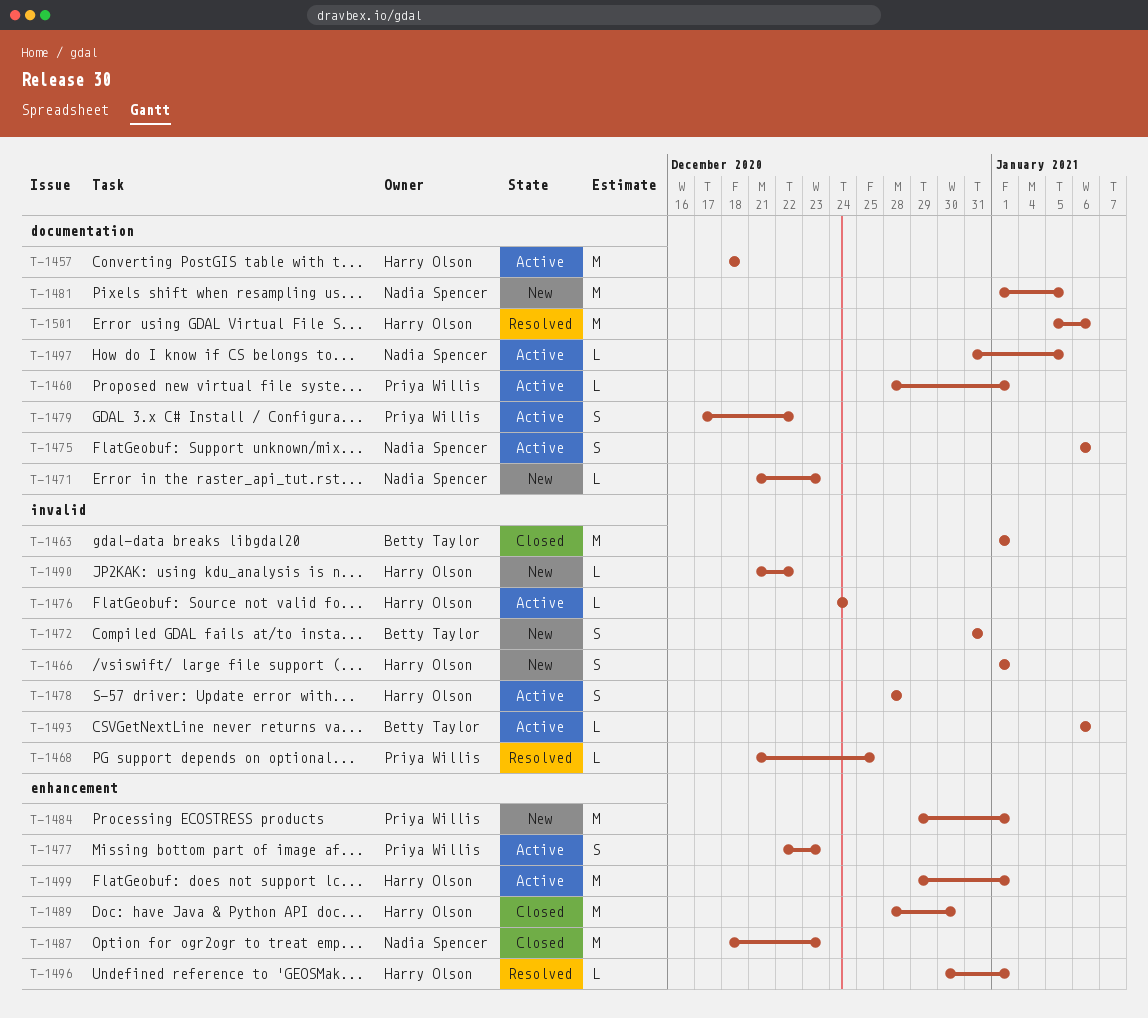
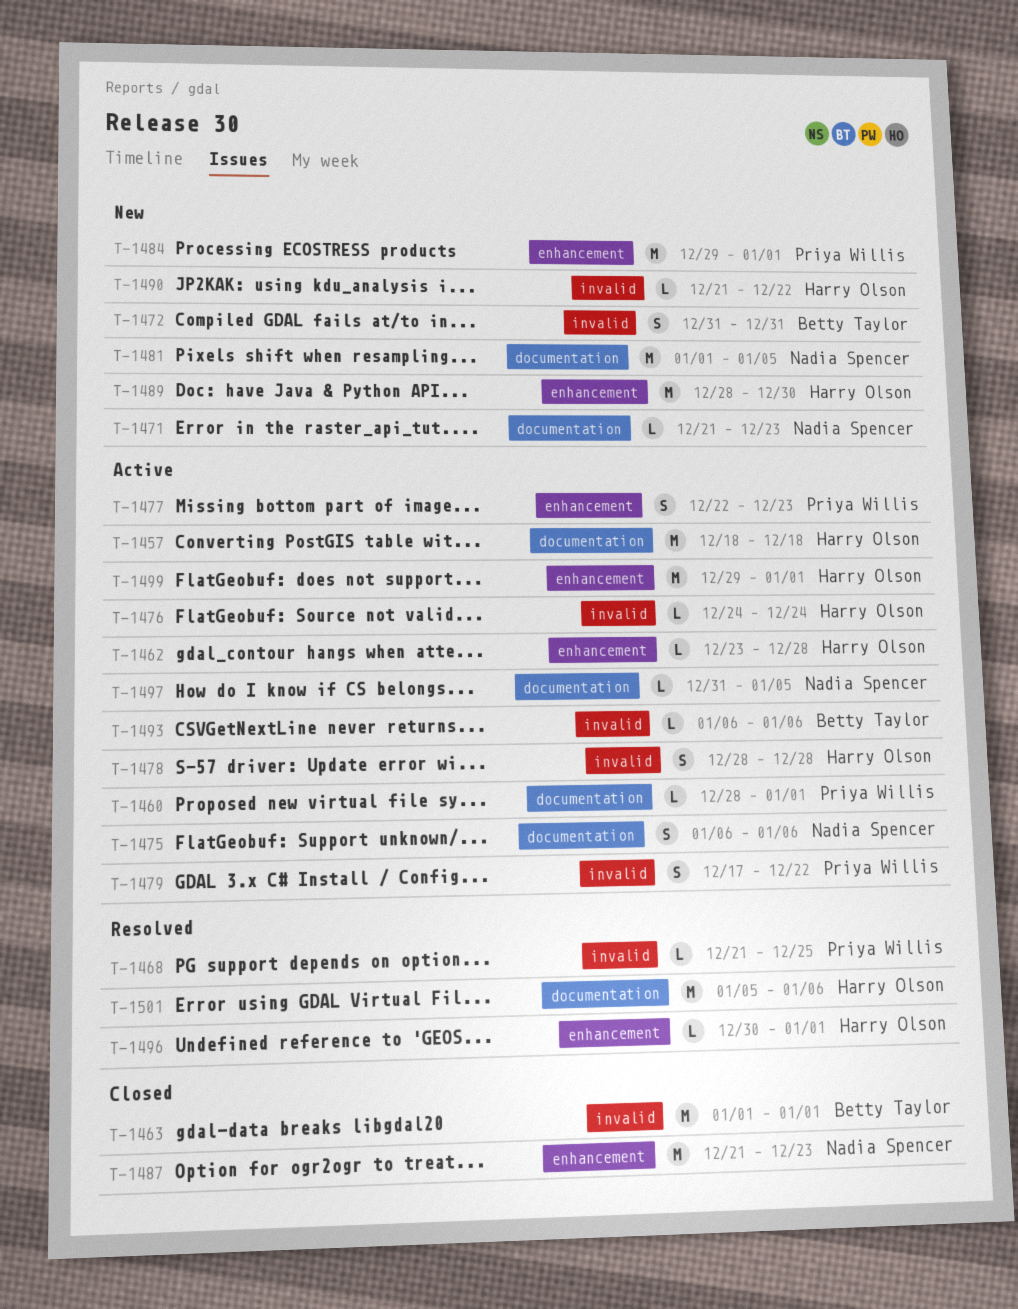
T-1462: none -> present
T-1466: present -> none
T-1479, label: documentation -> invalid
T-1487, start: Dec 18 -> Dec 21
T-1489, status: Closed -> New

